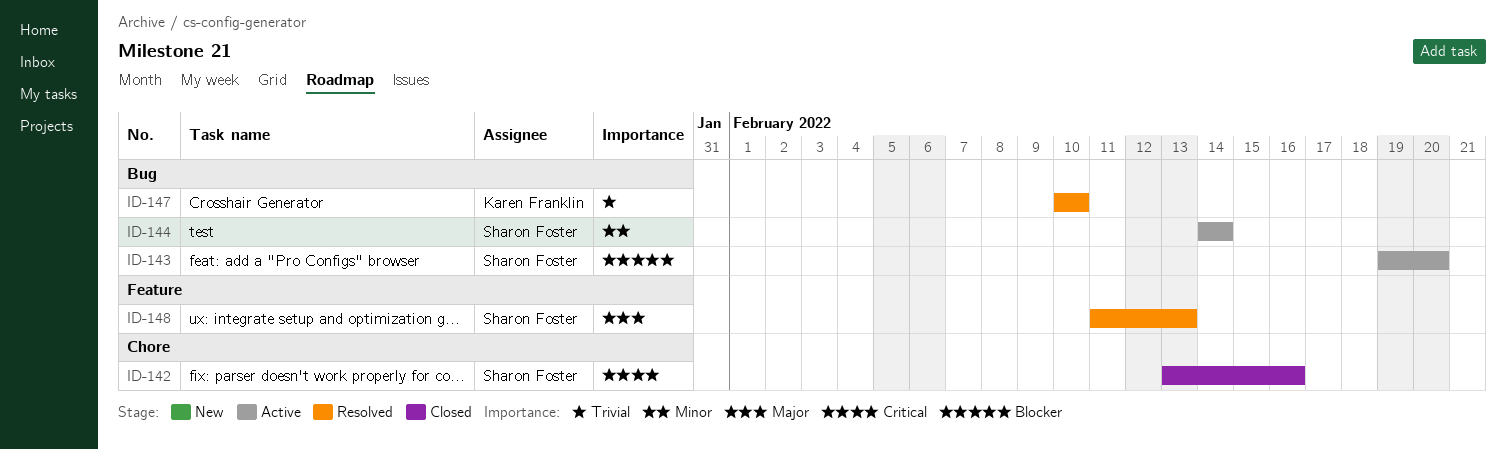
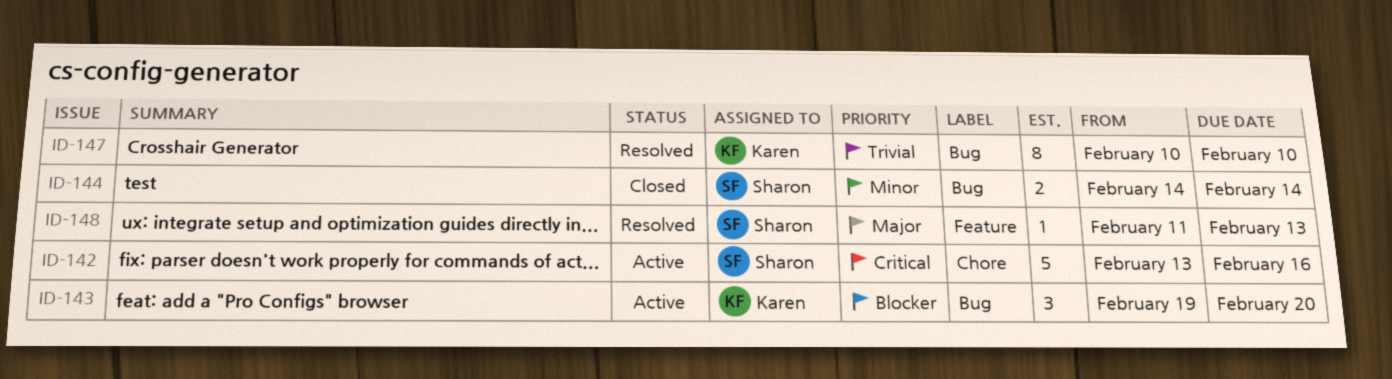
ID-142, status: Closed -> Active
ID-143, owner: Sharon Foster -> Karen Franklin
ID-144, status: Active -> Closed

